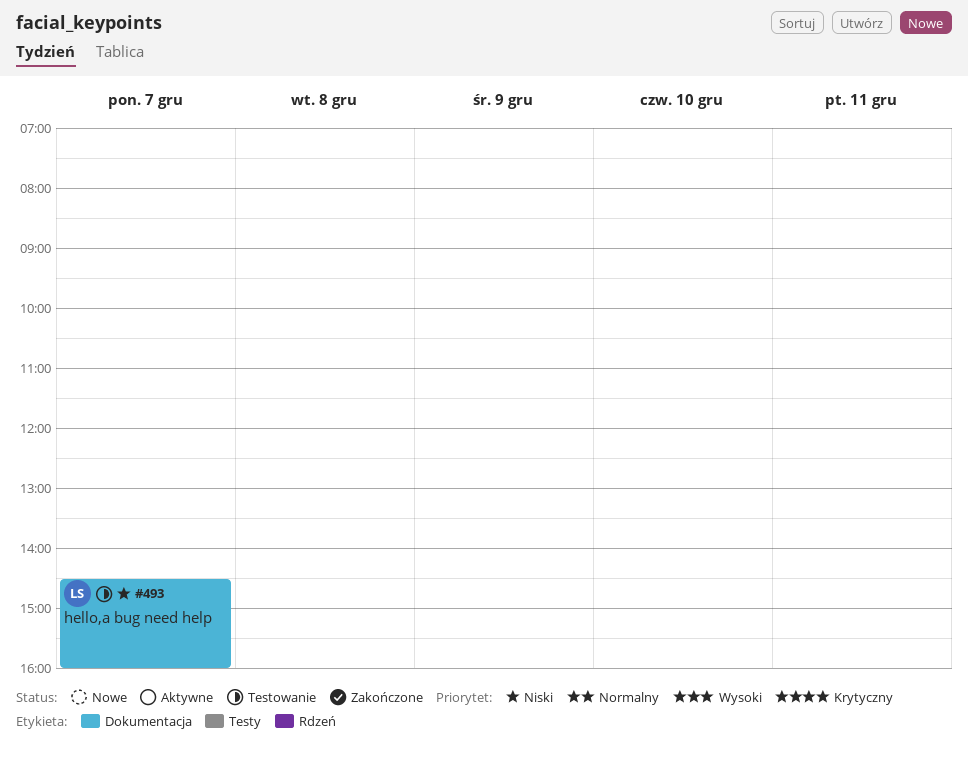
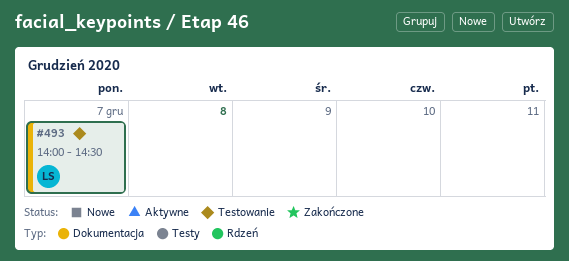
#493, begins: 14:30 -> 14:00
#493, ends: 16:00 -> 14:30

